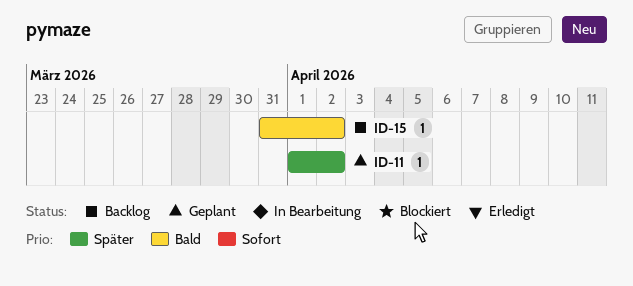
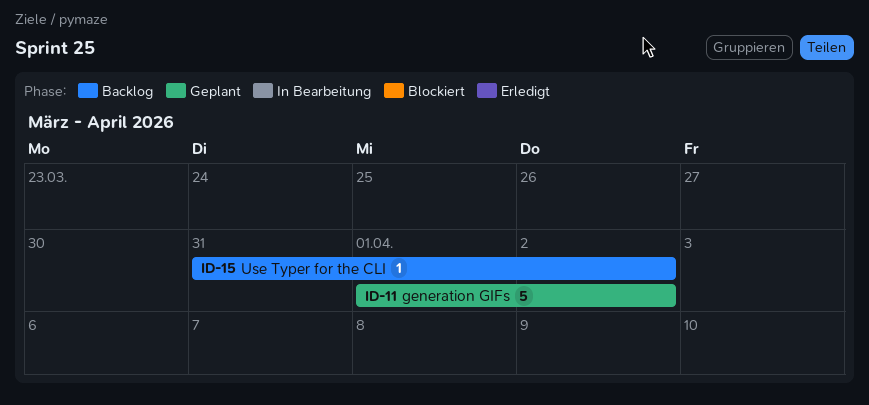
ID-11, estimate: 1 -> 5

